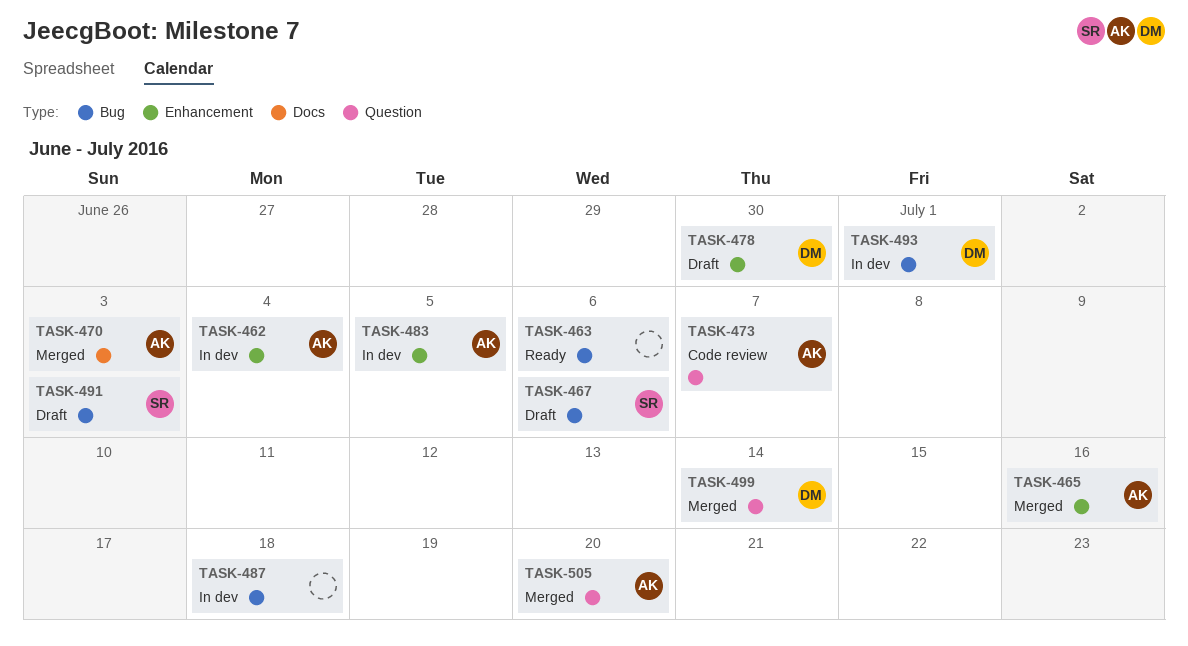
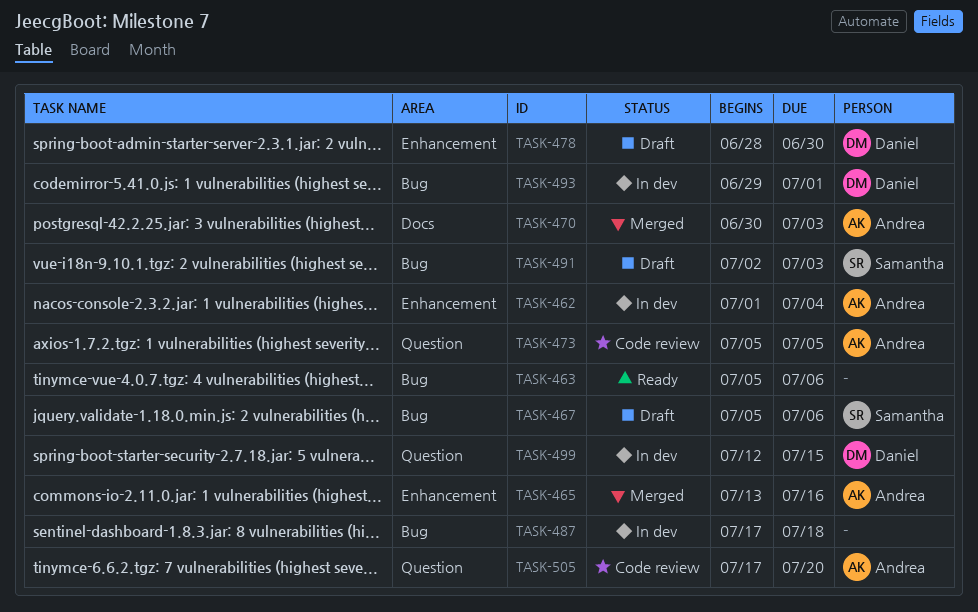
TASK-473, due: Jul 7 -> Jul 5
TASK-483: present -> none
TASK-499, status: Merged -> In dev
TASK-499, due: Jul 14 -> Jul 15
TASK-505, status: Merged -> Code review

